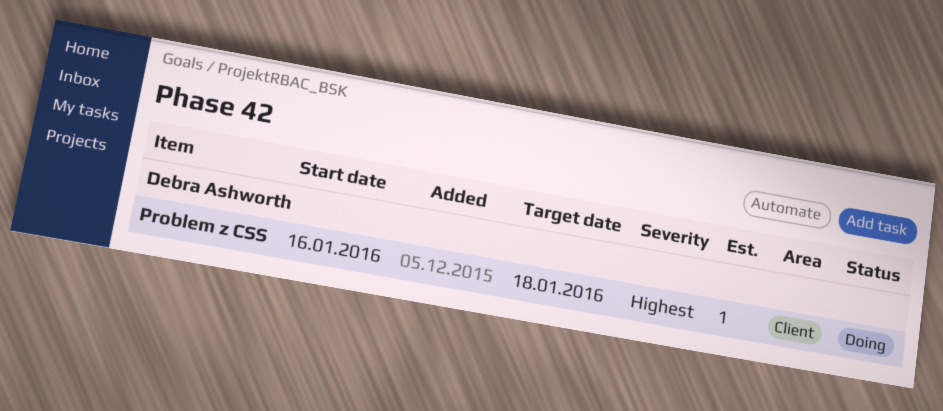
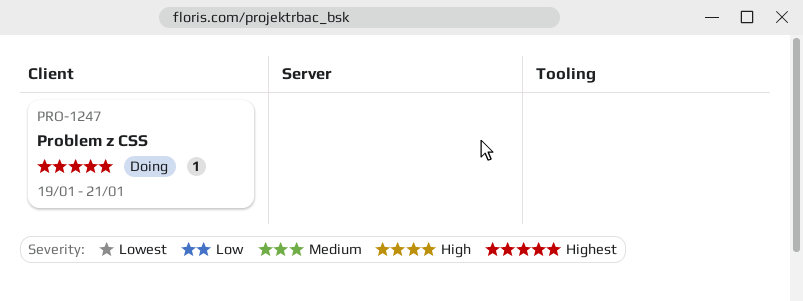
Problem z CSS, start: Jan 16 -> Jan 19
Problem z CSS, due: Jan 18 -> Jan 21

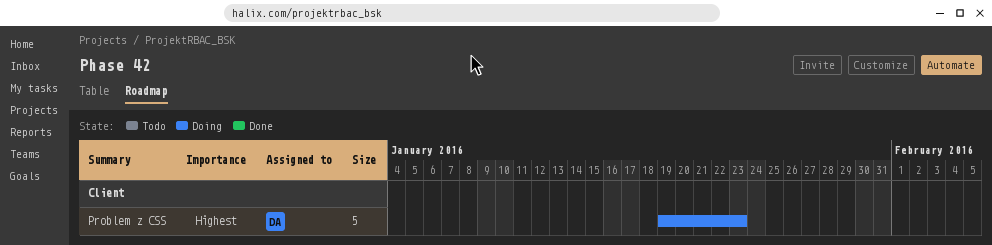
Problem z CSS, estimate: 1 -> 5
Problem z CSS, due: Jan 21 -> Jan 23

